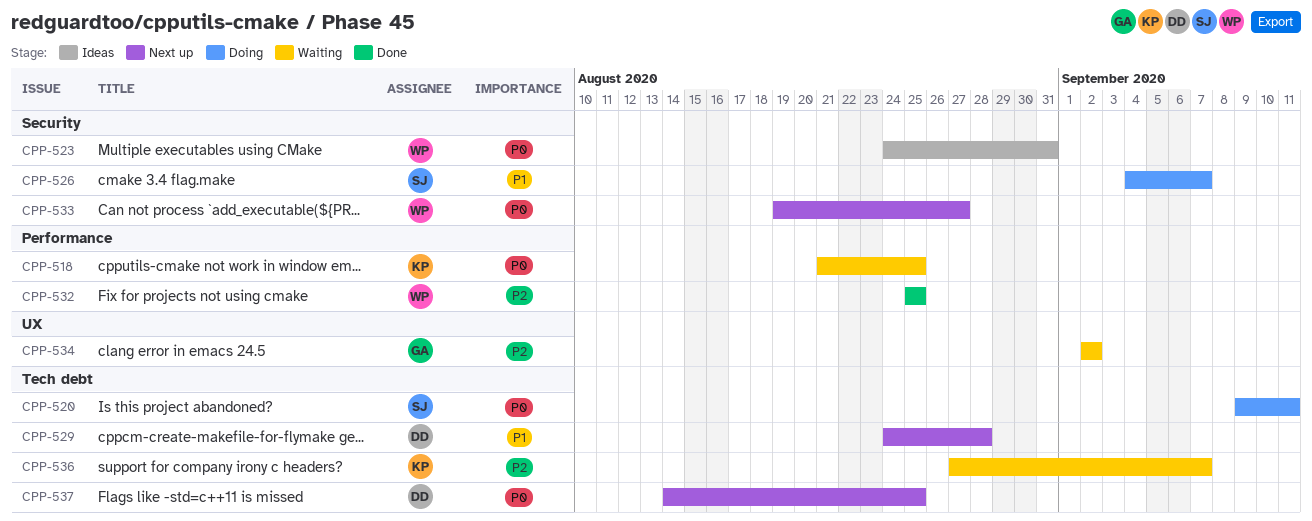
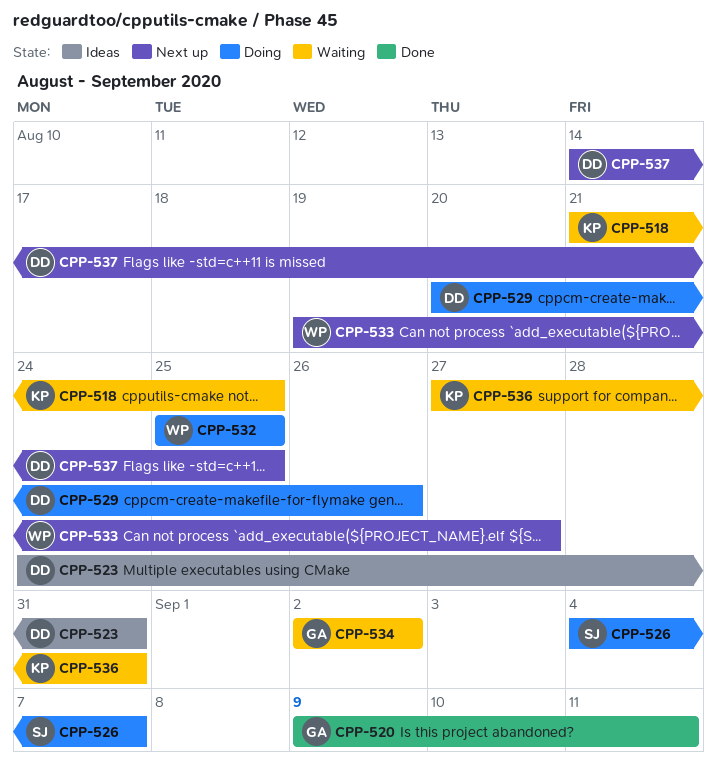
CPP-520, status: Doing -> Done
CPP-520, owner: SJ -> GA
CPP-523, owner: WP -> DD
CPP-529, status: Next up -> Doing
CPP-529, start: Aug 24 -> Aug 20
CPP-529, due: Aug 28 -> Aug 26
CPP-532, status: Done -> Doing
CPP-536, due: Sep 7 -> Aug 31

